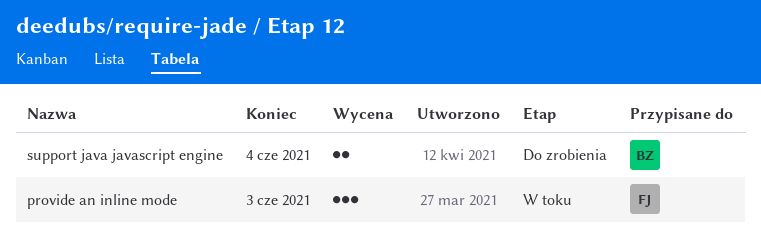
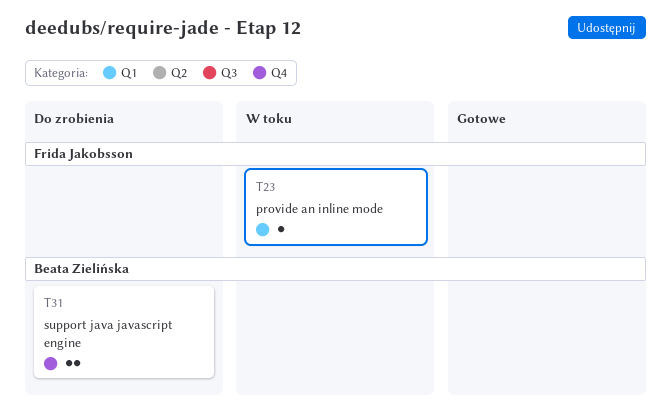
provide an inline mode, estimate: 3 -> 1

